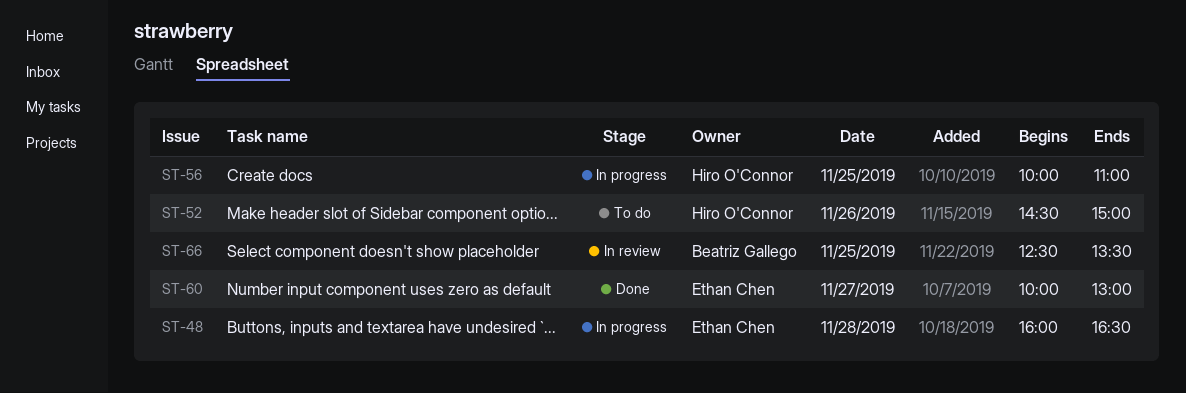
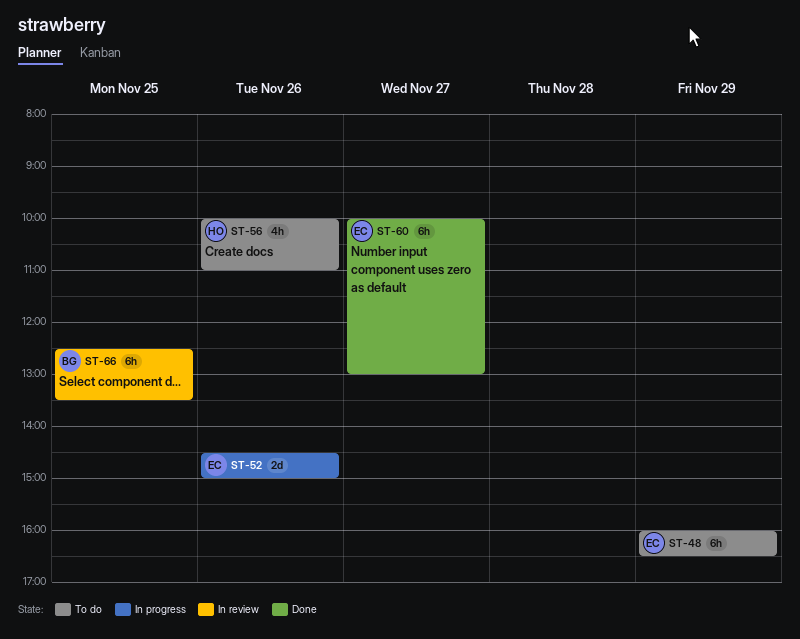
ST-48, status: In progress -> To do
ST-48, day: Nov 28 -> Nov 29
ST-52, status: To do -> In progress
ST-52, owner: Hiro O'Connor -> Ethan Chen
ST-56, status: In progress -> To do
ST-56, day: Nov 25 -> Nov 26

